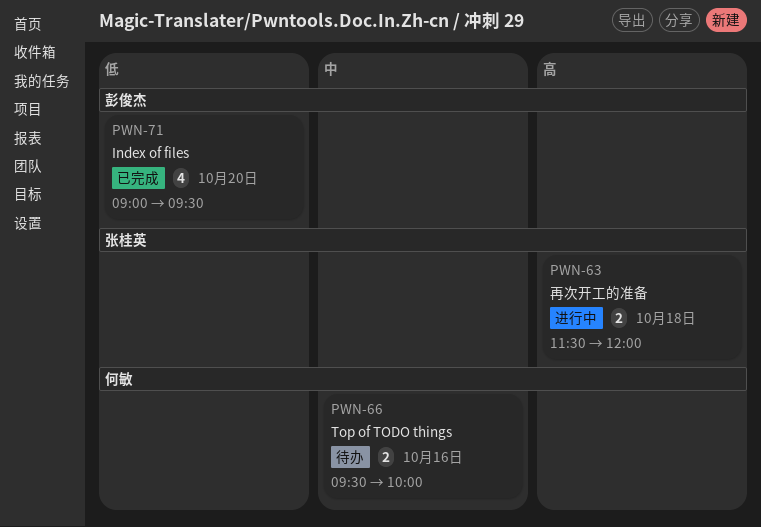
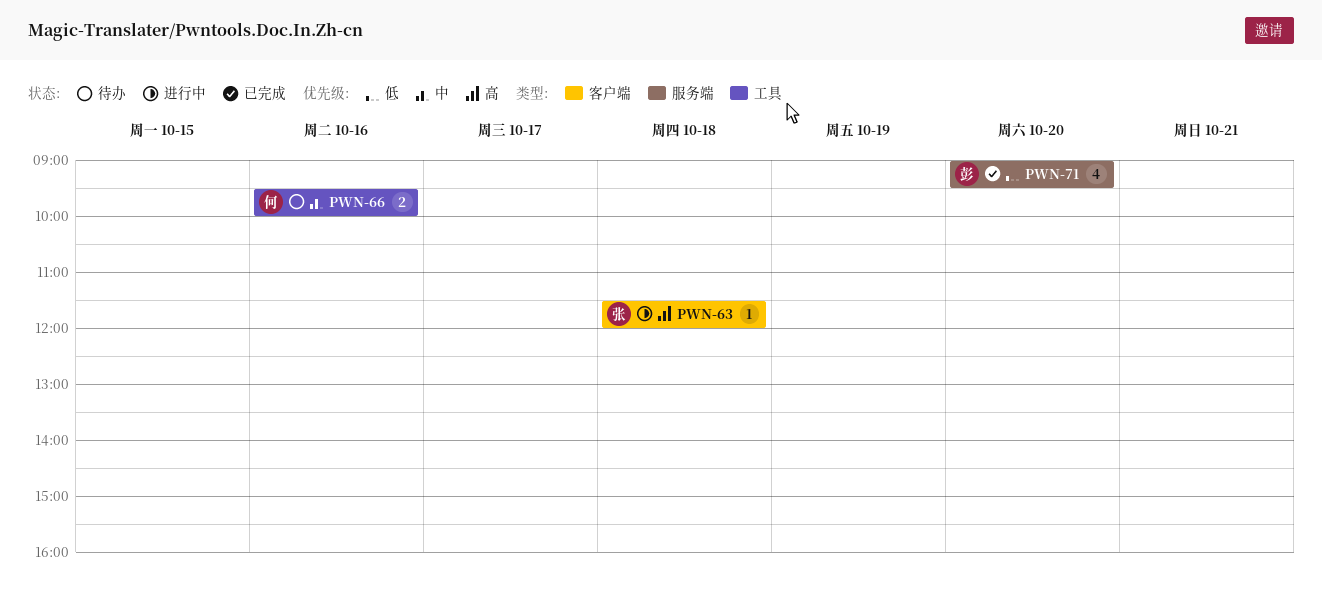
PWN-63, estimate: 2 -> 1

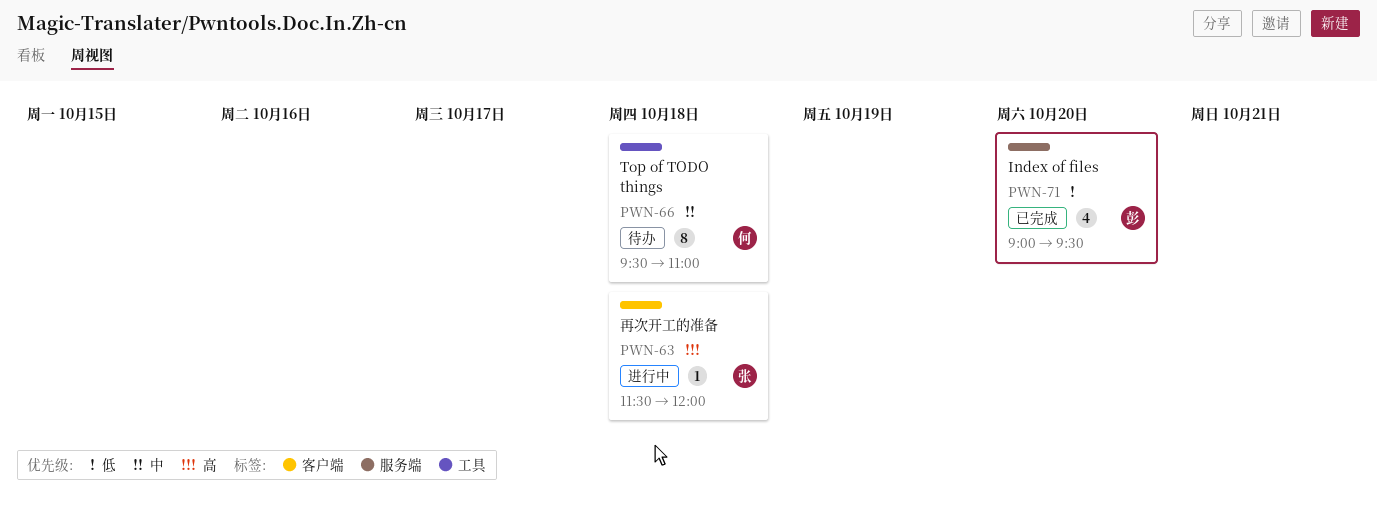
PWN-66, estimate: 2 -> 8
PWN-66, day: Oct 16 -> Oct 18
PWN-66, ends: 10:00 -> 11:00

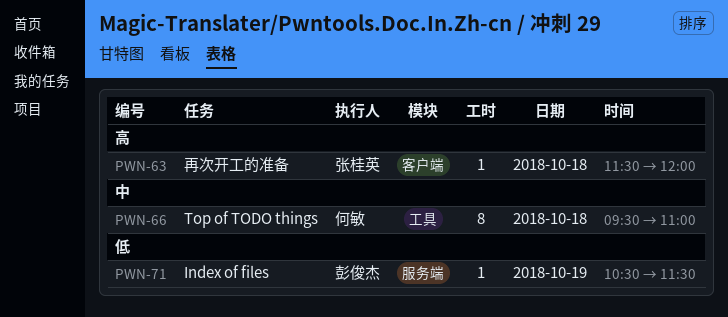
PWN-71, estimate: 4 -> 1
PWN-71, day: Oct 20 -> Oct 19
PWN-71, begins: 09:00 -> 10:30
PWN-71, ends: 09:30 -> 11:30

